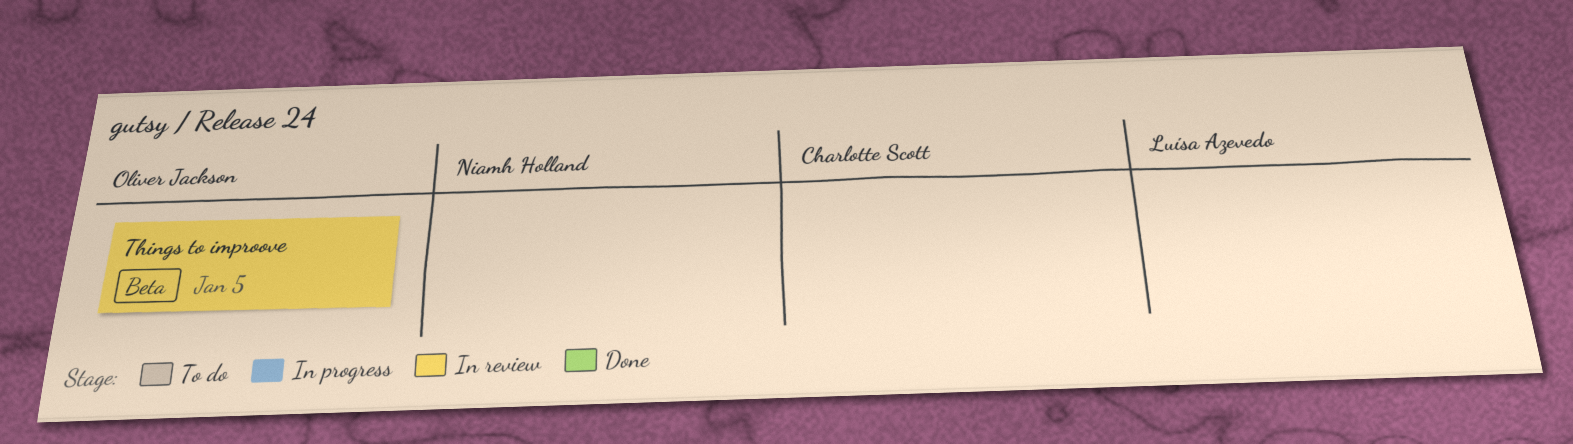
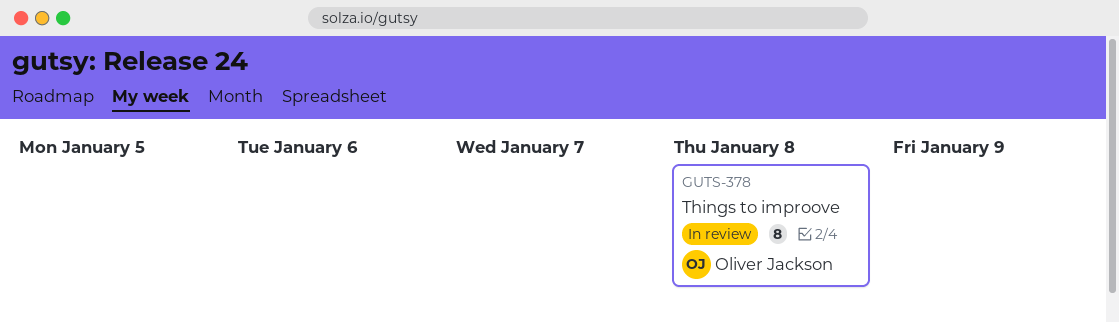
Things to improove, due: Jan 5 -> Jan 8

